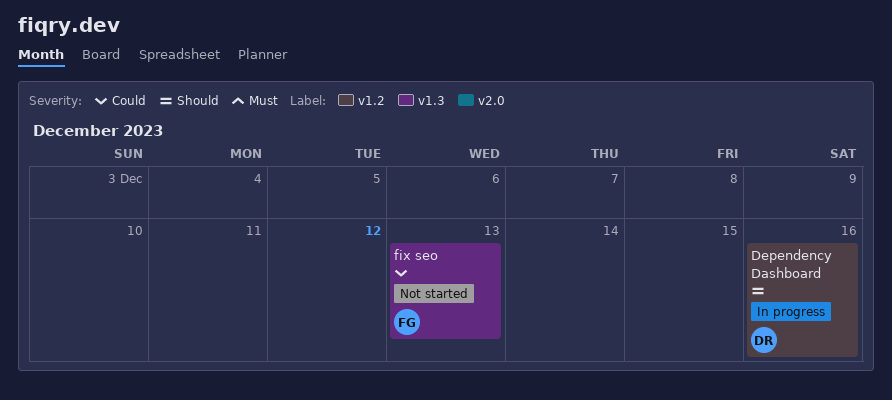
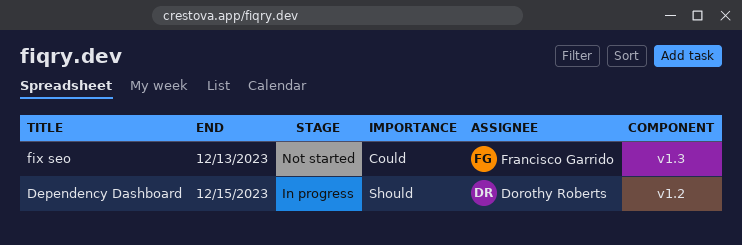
Dependency Dashboard, due: Dec 16 -> Dec 15

